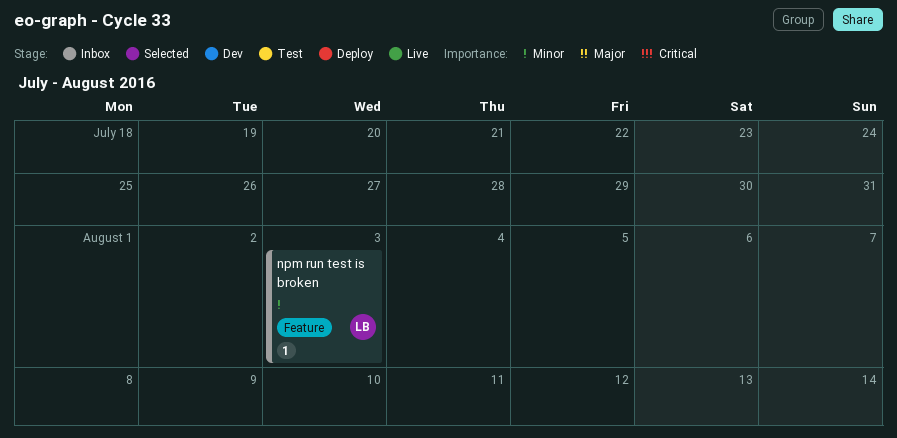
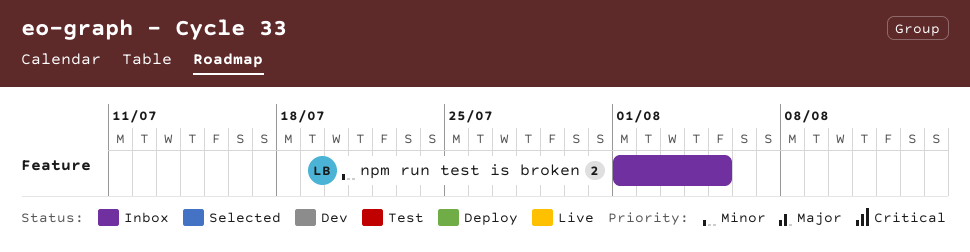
npm run test is broken, estimate: 1 -> 2
npm run test is broken, due: Aug 3 -> Aug 5

